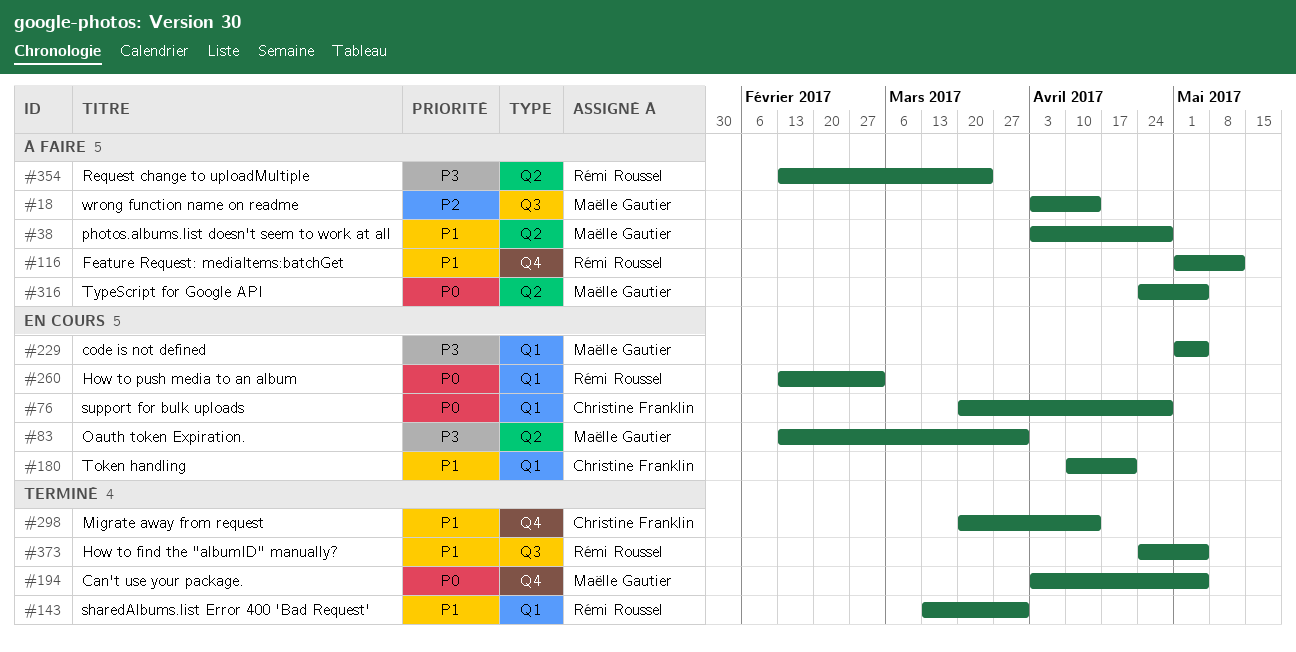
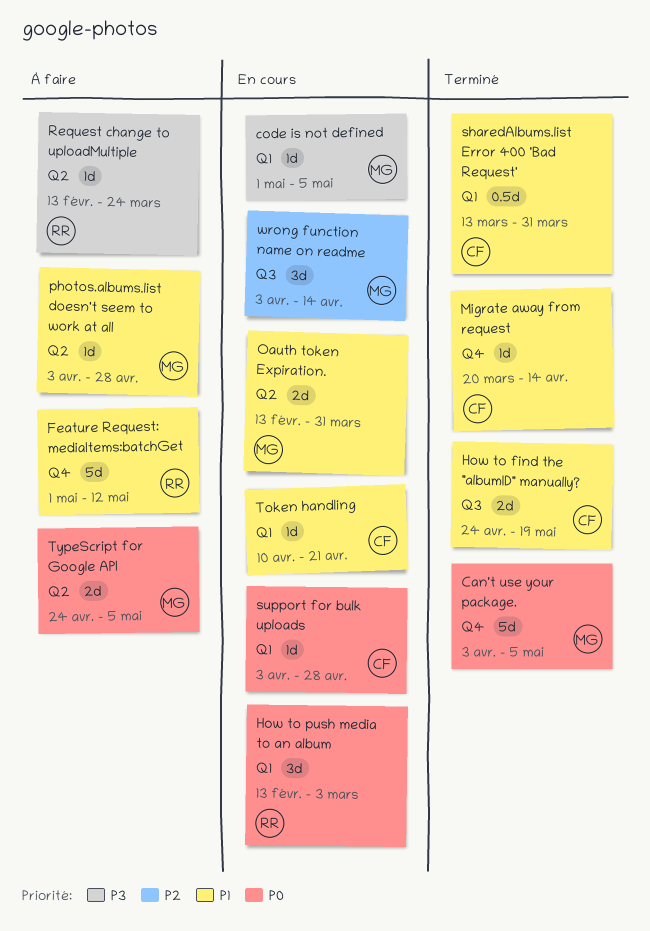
How to find the "albumID" manually?, owner: Rémi Roussel -> Christine Franklin
How to find the "albumID" manually?, due: May 5 -> May 19
Oauth token Expiration., priority: P3 -> P1
sharedAlbums.list Error 400 'Bad Request', owner: Rémi Roussel -> Christine Franklin
support for bulk uploads, start: Mar 20 -> Apr 3
wrong function name on readme, status: À faire -> En cours

